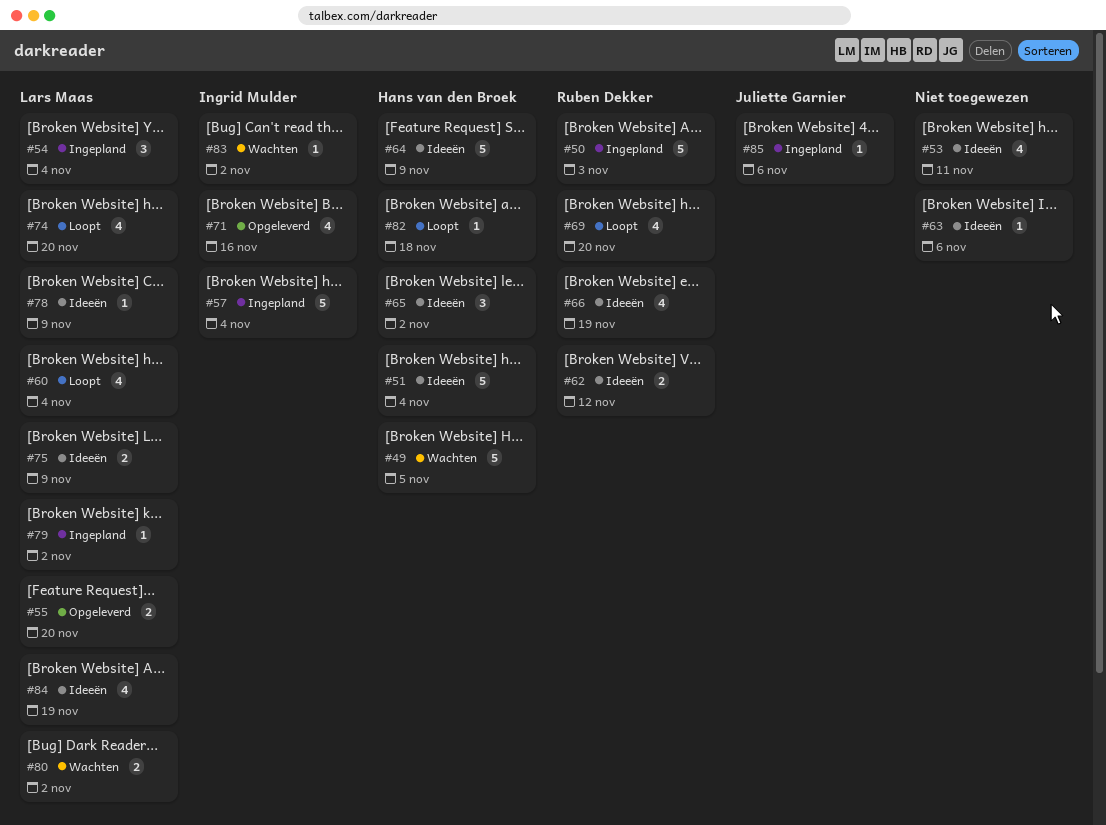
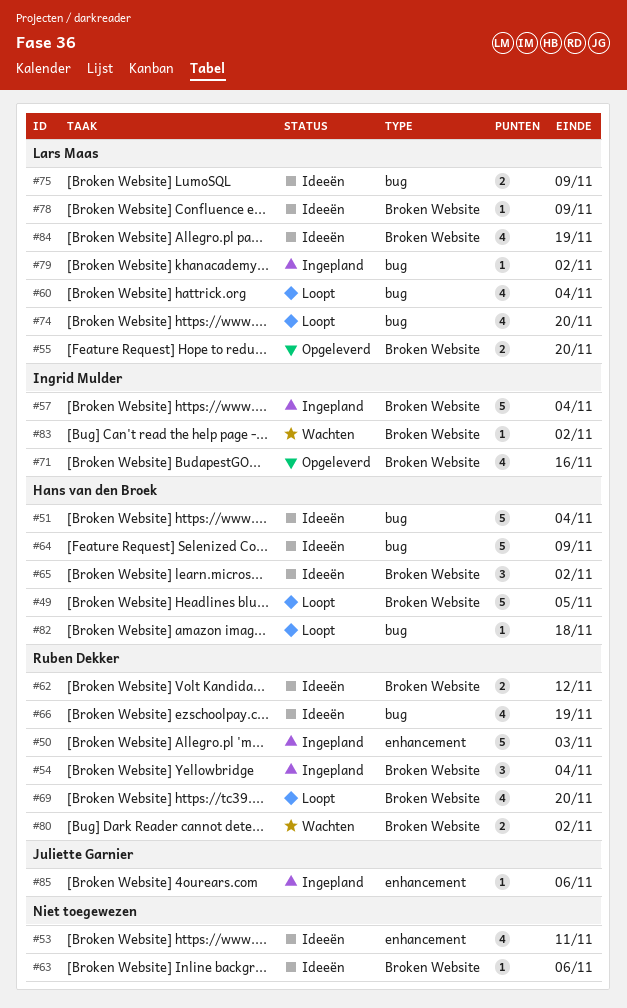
#49, status: Wachten -> Loopt
#54, owner: Lars Maas -> Ruben Dekker
#80, owner: Lars Maas -> Ruben Dekker

